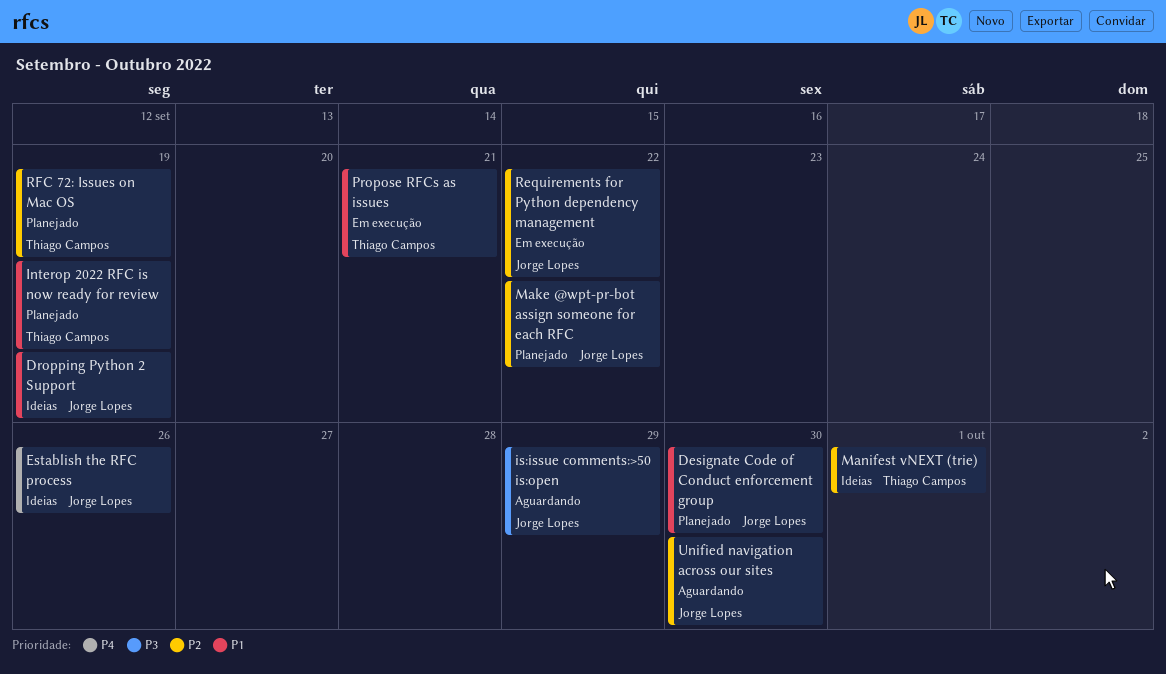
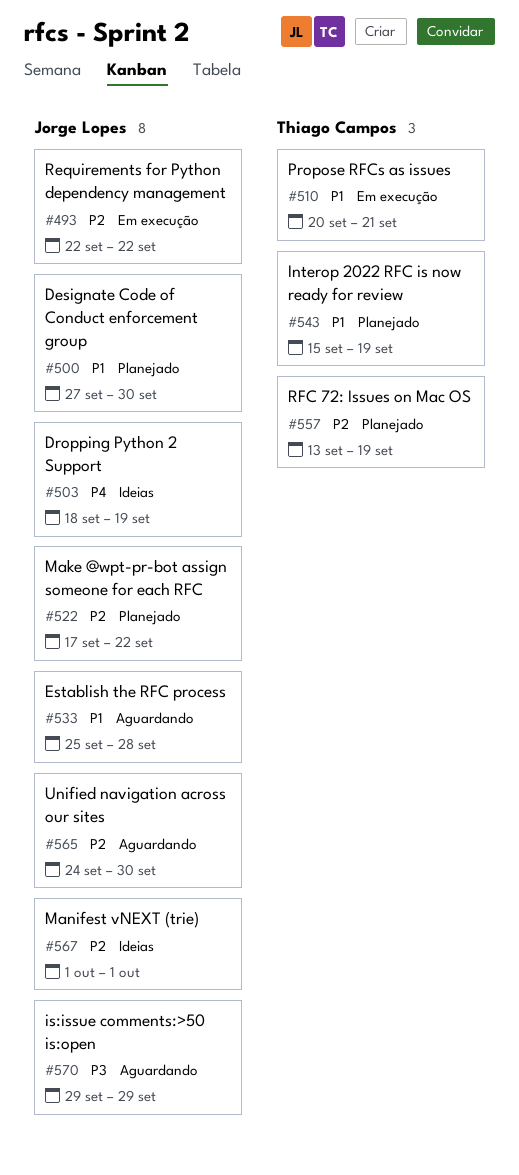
Dropping Python 2 Support, priority: P1 -> P4
Establish the RFC process, status: Ideias -> Aguardando
Establish the RFC process, priority: P4 -> P1
Establish the RFC process, due: Sep 26 -> Sep 28
Manifest vNEXT (trie), owner: Thiago Campos -> Jorge Lopes

